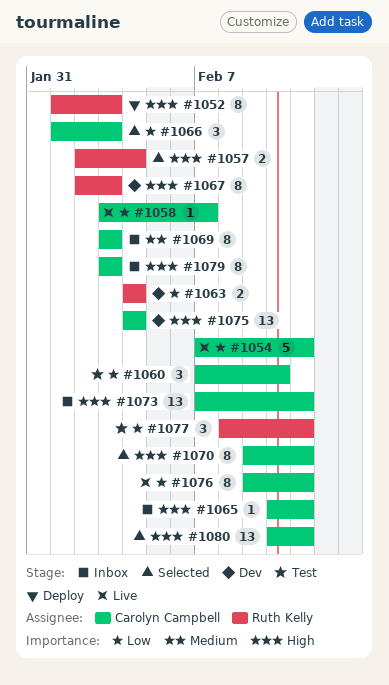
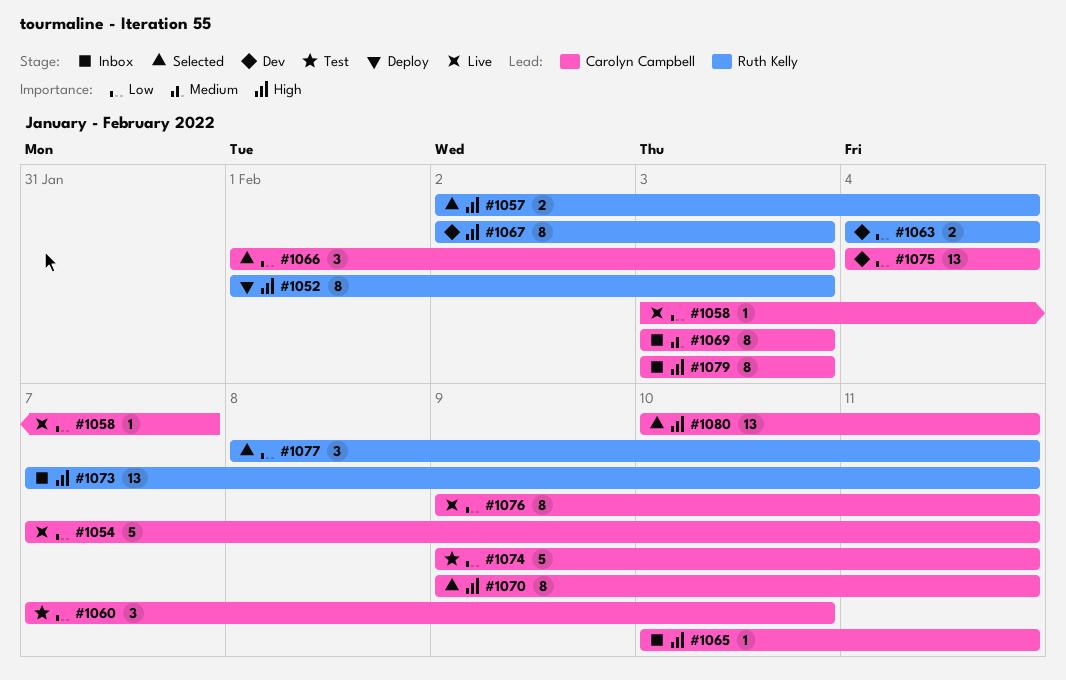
#1073, owner: Carolyn Campbell -> Ruth Kelly
#1074: none -> present
#1075, priority: High -> Low
#1077, status: Test -> Selected

